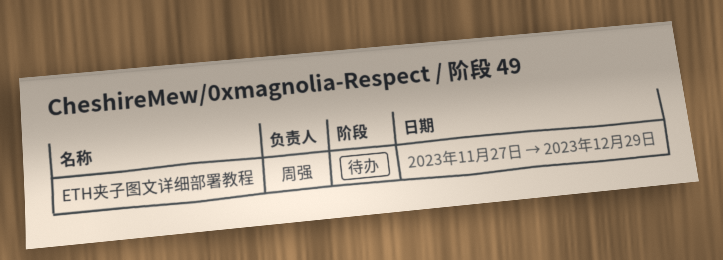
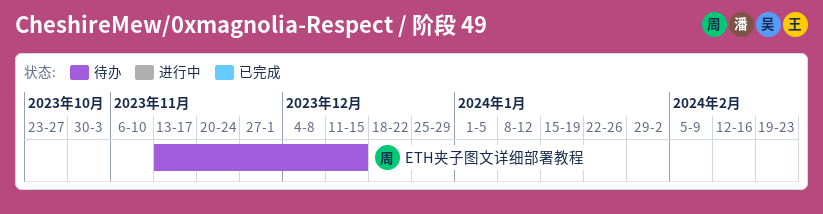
ETH夹子图文详细部署教程, start: Nov 27 -> Nov 13
ETH夹子图文详细部署教程, due: Dec 29 -> Dec 15

